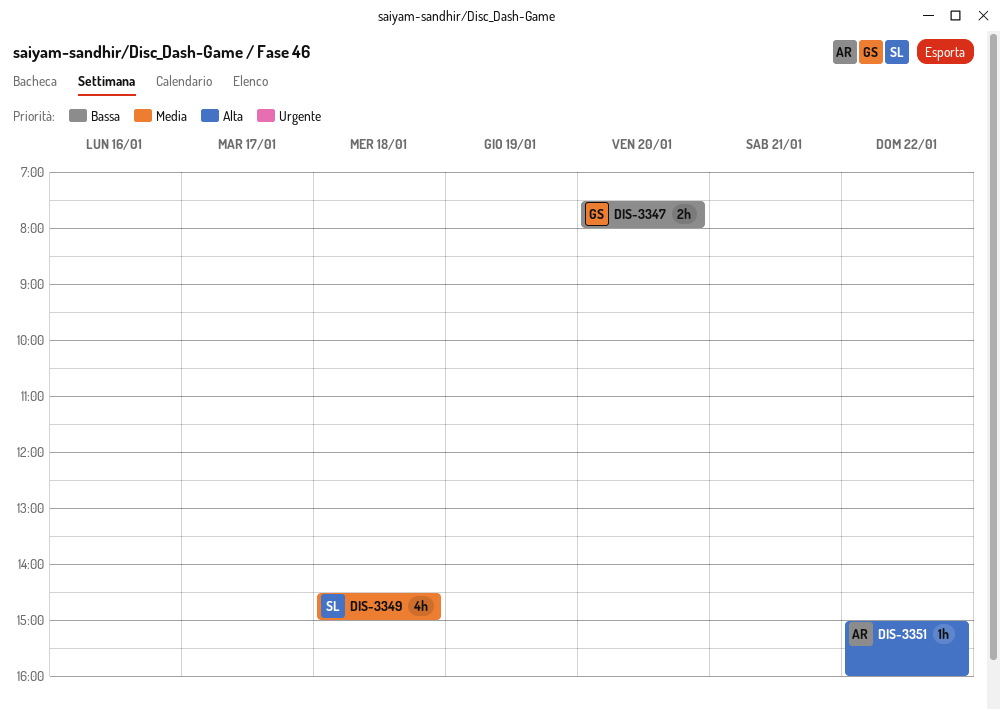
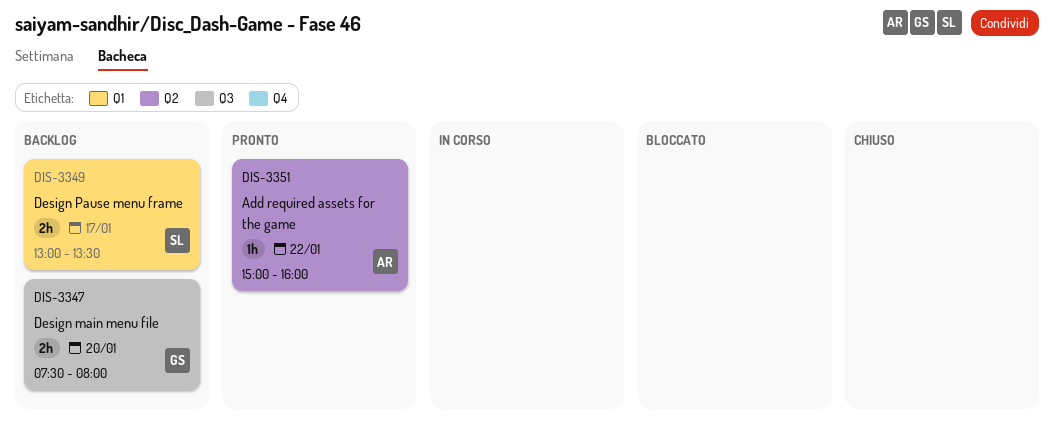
DIS-3349, estimate: 4h -> 2h
DIS-3349, day: Jan 18 -> Jan 17
DIS-3349, begins: 14:30 -> 13:00
DIS-3349, ends: 15:00 -> 13:30

